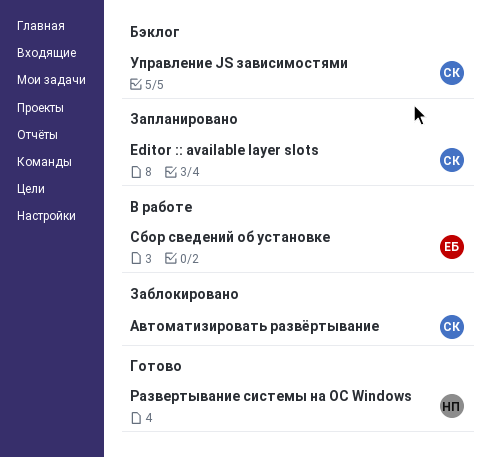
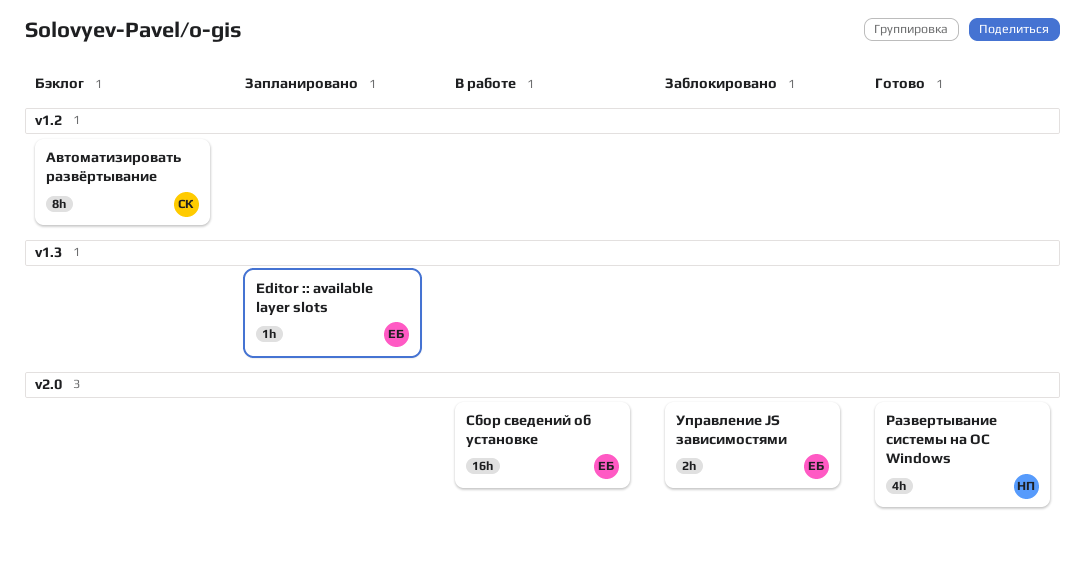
Editor :: available layer slots, owner: СК -> ЕБ
Автоматизировать развёртывание, status: Заблокировано -> Бэклог
Управление JS зависимостями, status: Бэклог -> Заблокировано
Управление JS зависимостями, owner: СК -> ЕБ

